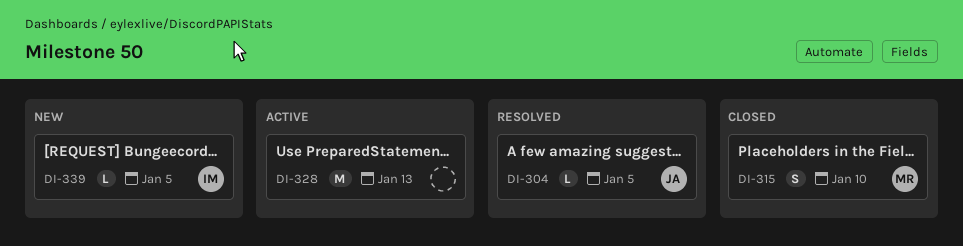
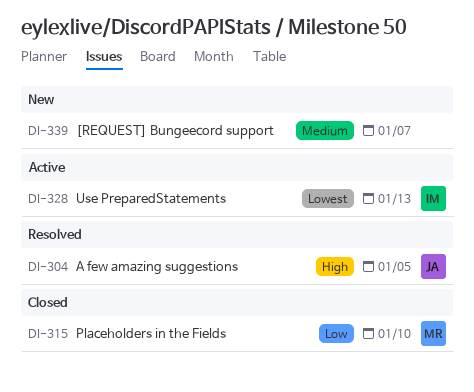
DI-328, owner: none -> IM
DI-339, owner: IM -> none
DI-339, due: Jan 5 -> Jan 7

